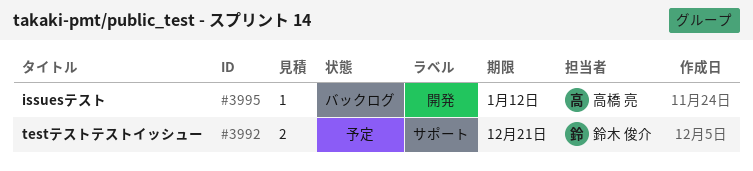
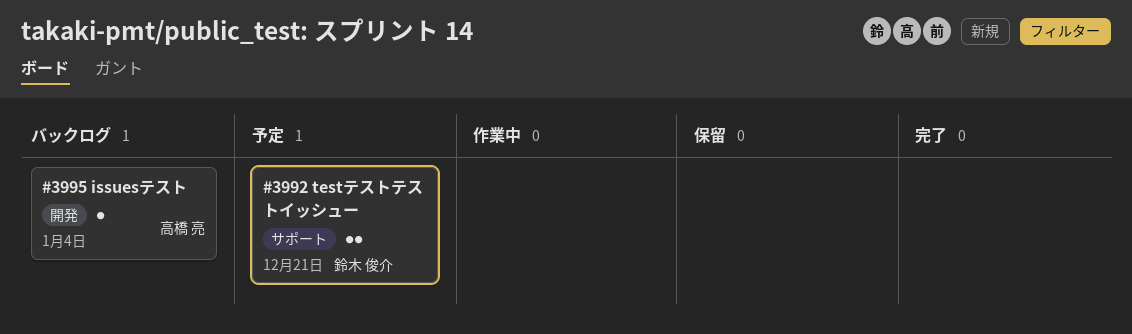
#3995, due: Jan 12 -> Jan 4

